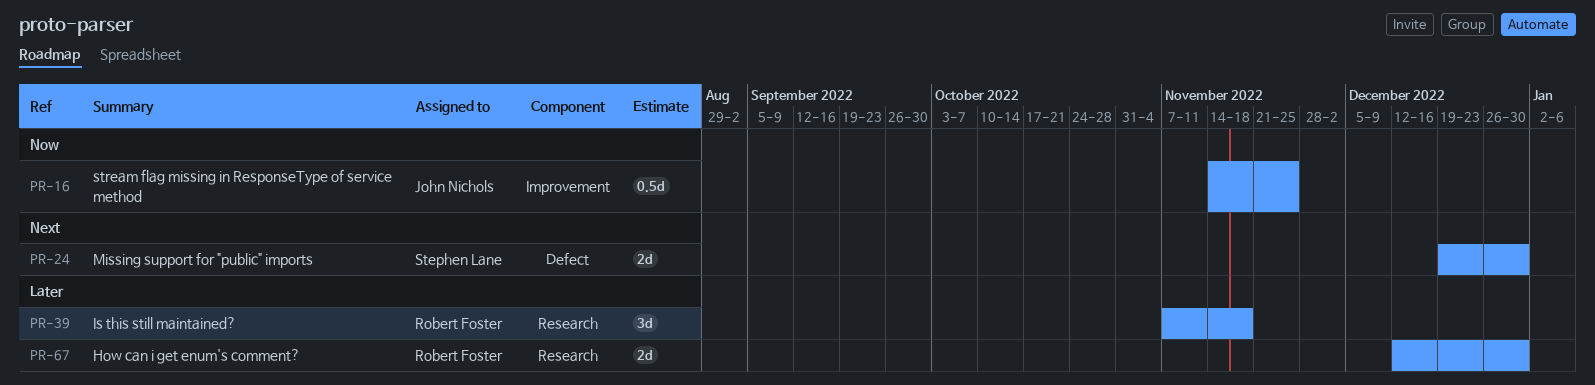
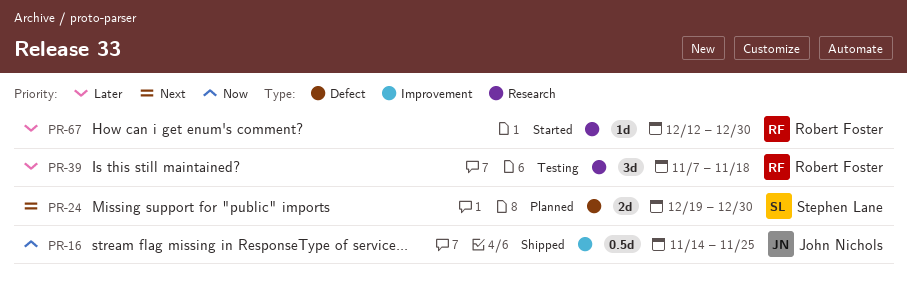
PR-67, estimate: 2d -> 1d

